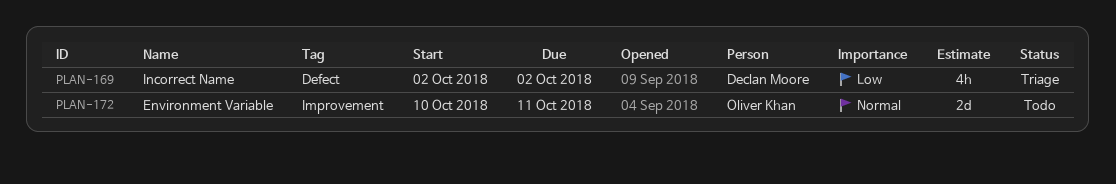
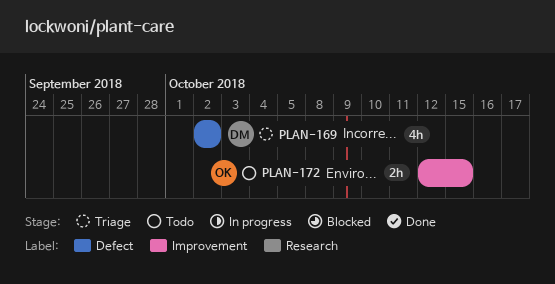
PLAN-172, estimate: 2d -> 2h
PLAN-172, start: Oct 10 -> Oct 12
PLAN-172, due: Oct 11 -> Oct 15

